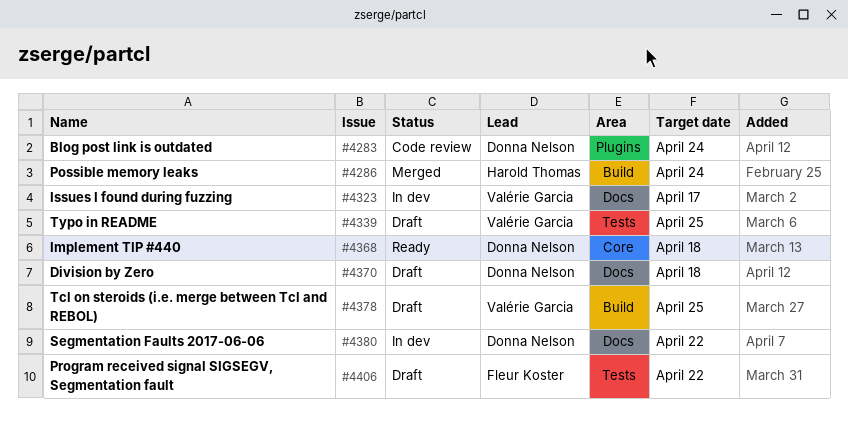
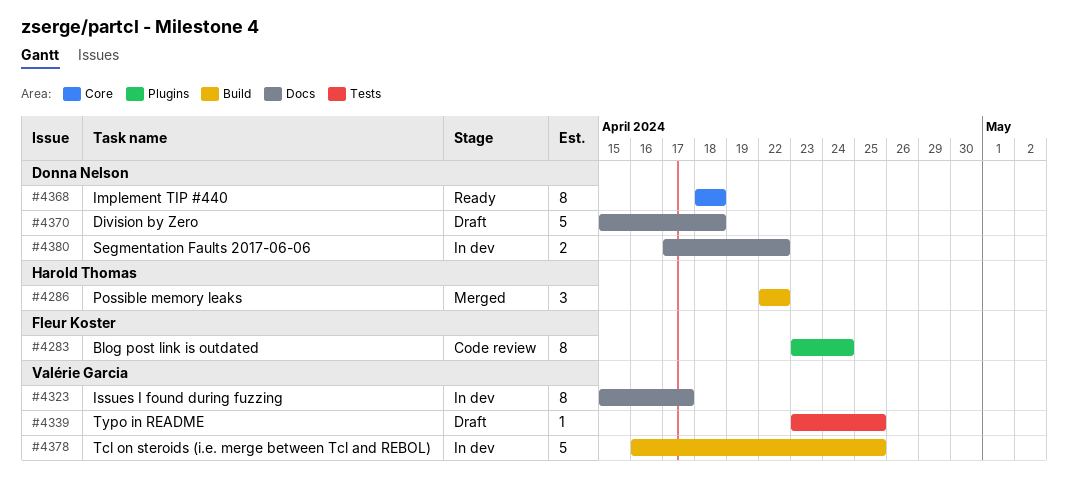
#4283, owner: Donna Nelson -> Fleur Koster
#4286, due: Apr 24 -> Apr 22
#4378, status: Draft -> In dev
#4406: present -> none

